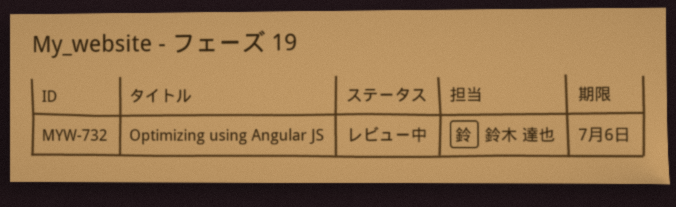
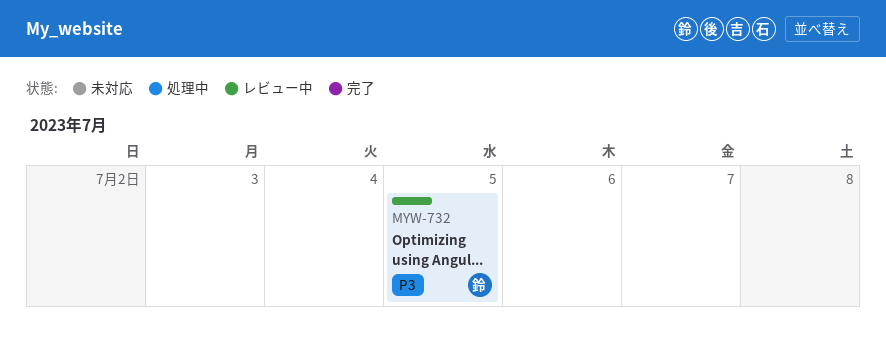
MYW-732, due: Jul 6 -> Jul 5

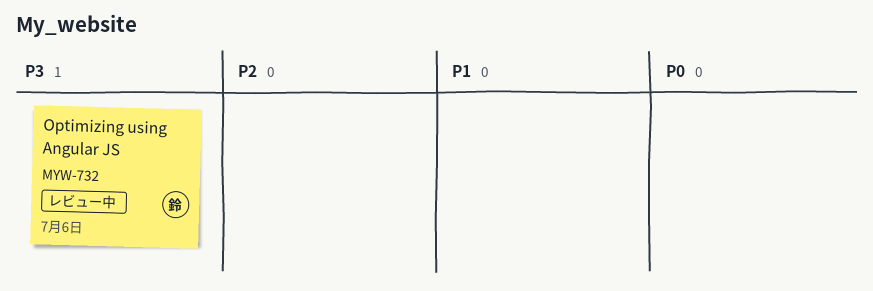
MYW-732, due: Jul 5 -> Jul 6

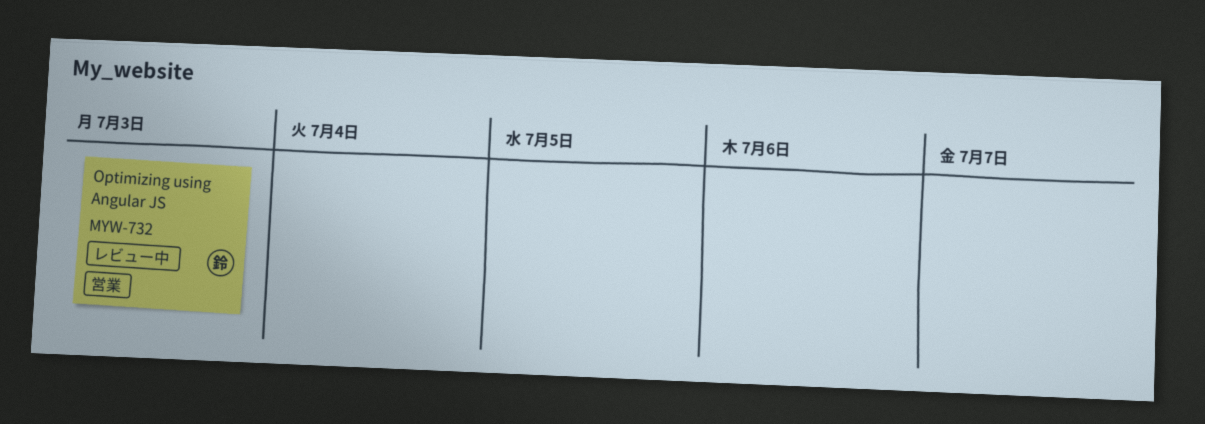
MYW-732, due: Jul 6 -> Jul 3

